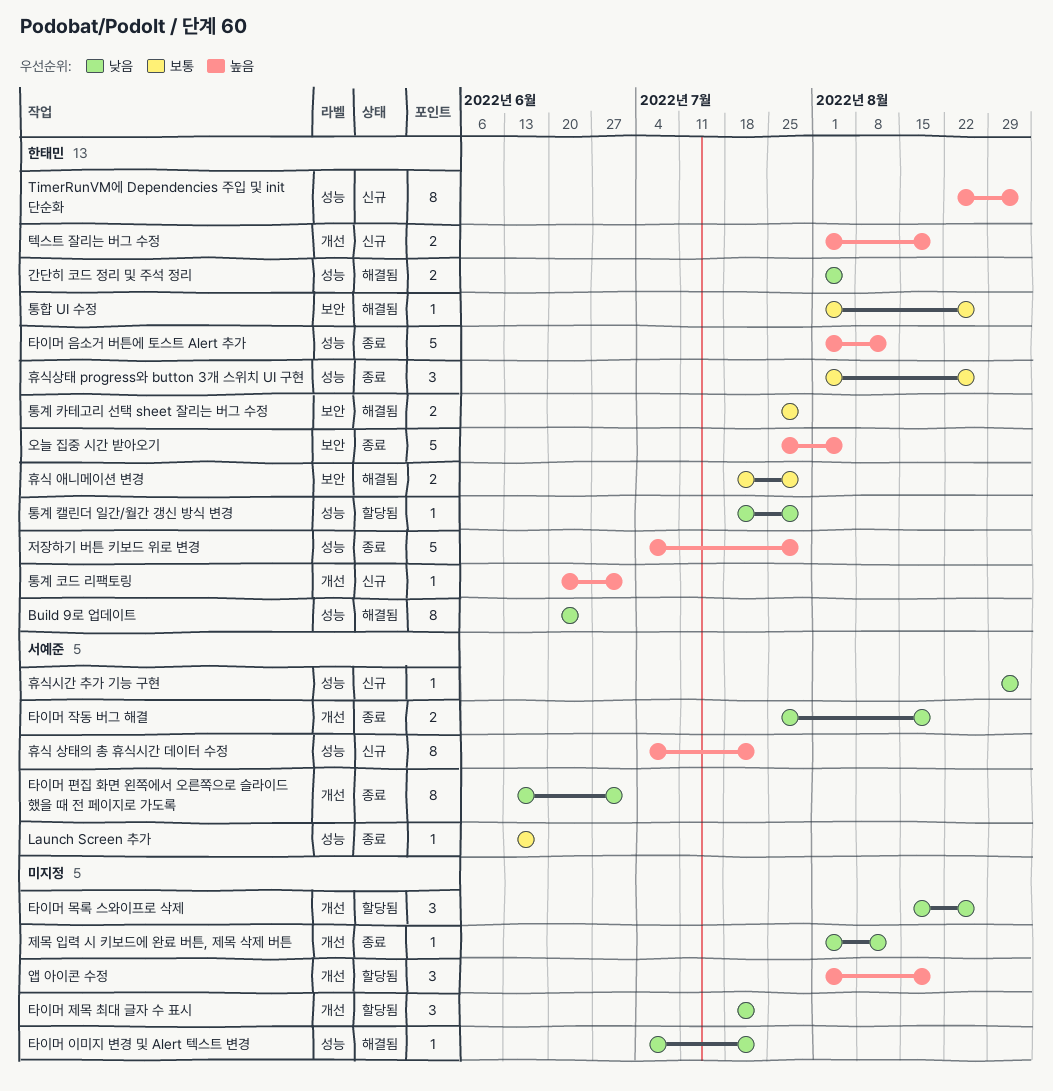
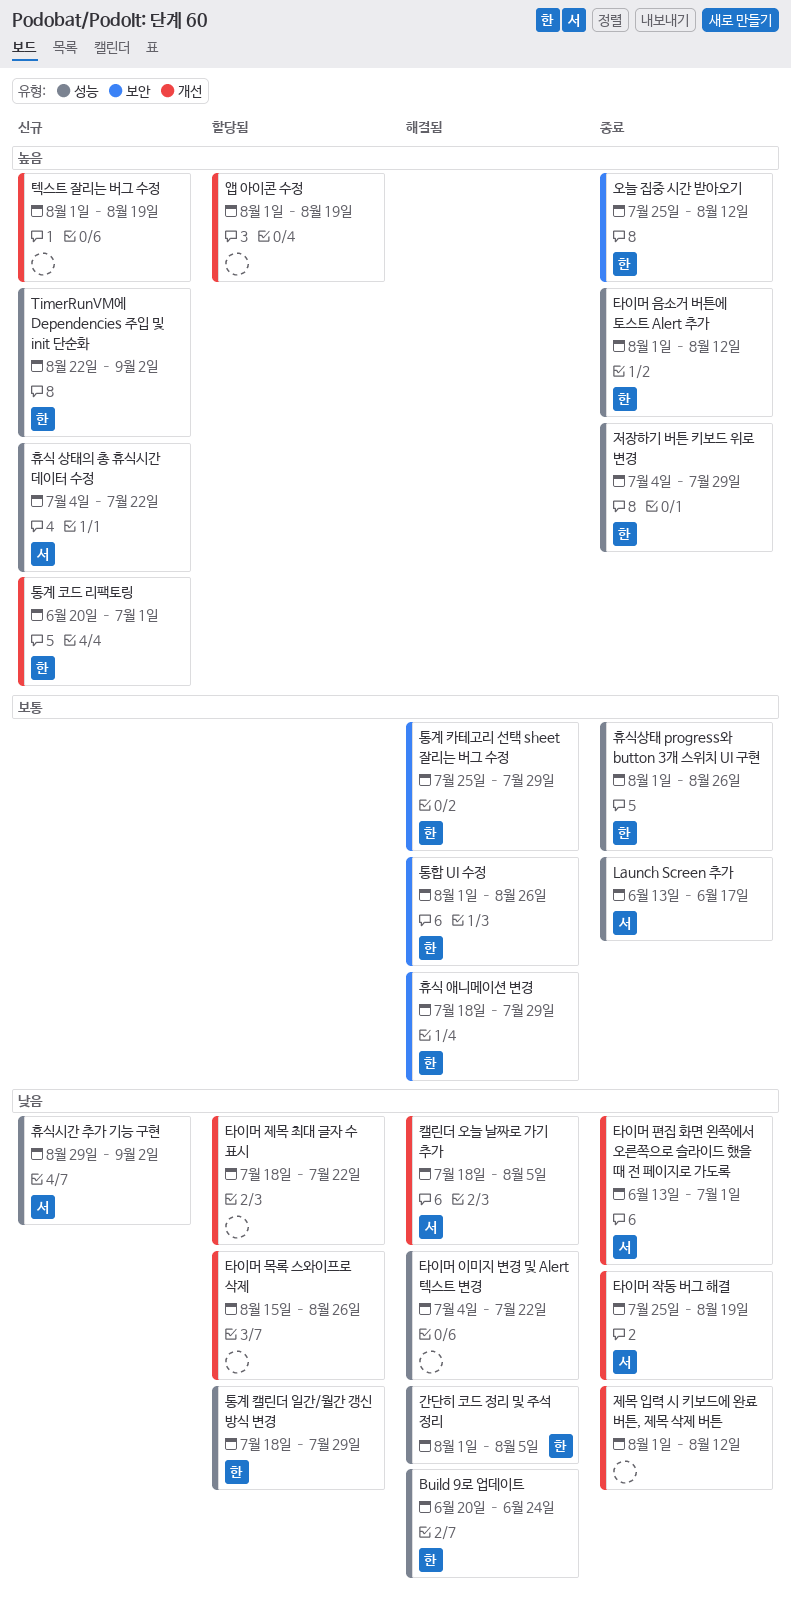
오늘 집중 시간 받아오기, due: Aug 5 -> Aug 12
캘린더 오늘 날짜로 가기 추가: none -> present
텍스트 잘리는 버그 수정, owner: 한태민 -> none

